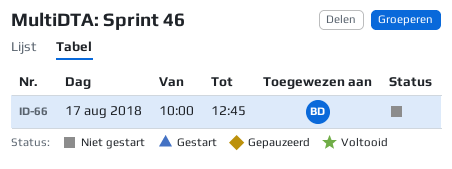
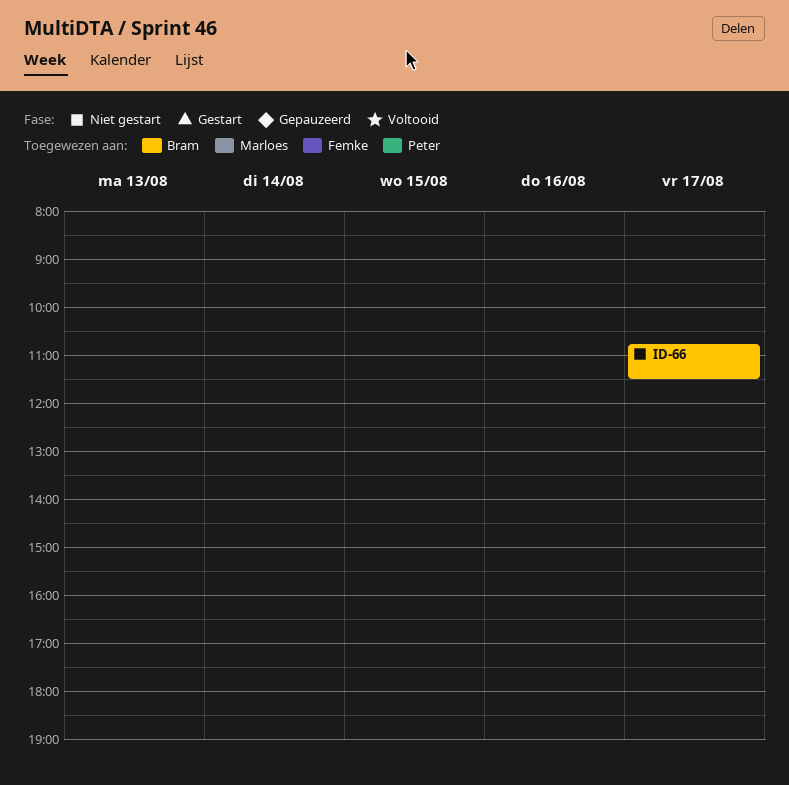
ID-66, begins: 10:00 -> 10:45
ID-66, ends: 12:45 -> 11:30

